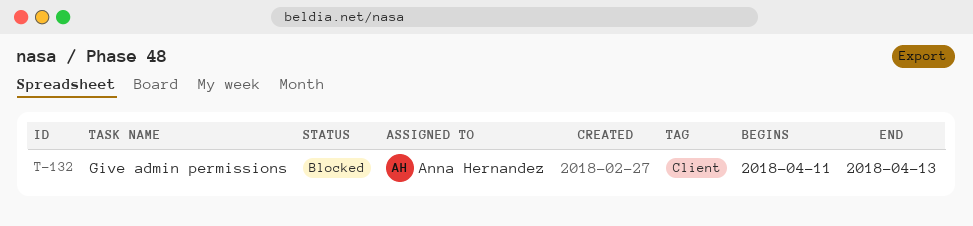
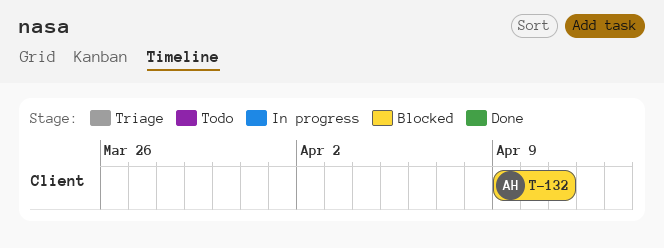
T-132, start: Apr 11 -> Apr 9
T-132, due: Apr 13 -> Apr 11

